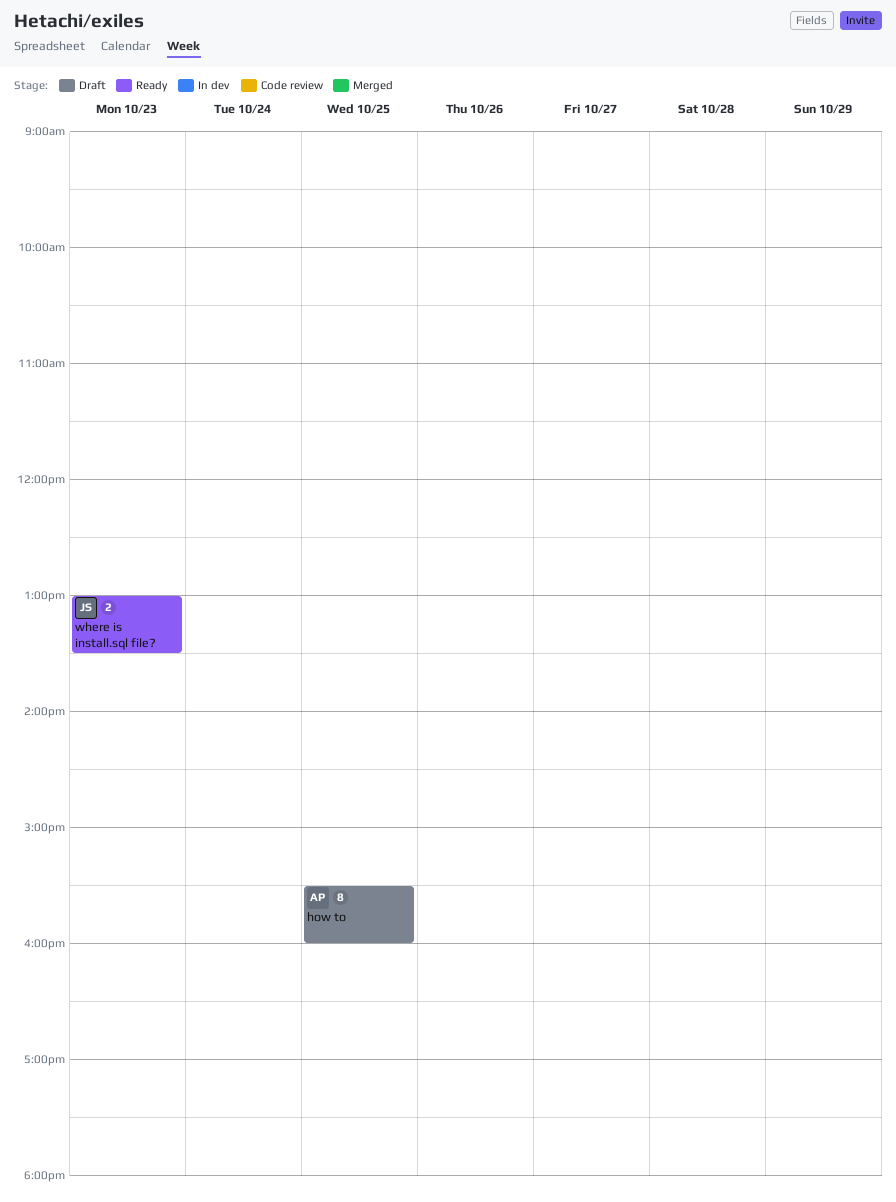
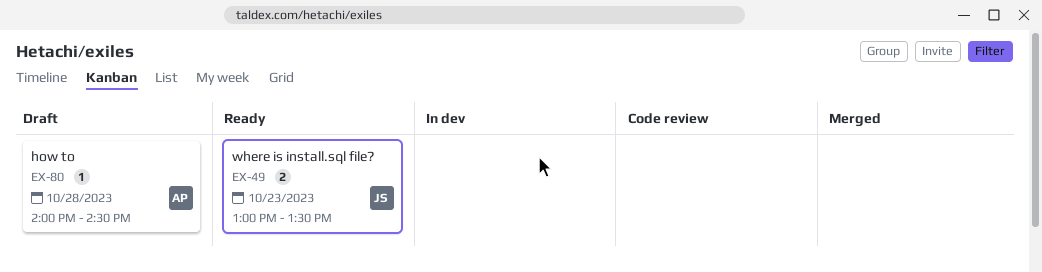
how to, estimate: 8 -> 1
how to, day: Oct 25 -> Oct 28
how to, begins: 15:30 -> 14:00
how to, ends: 16:00 -> 14:30

